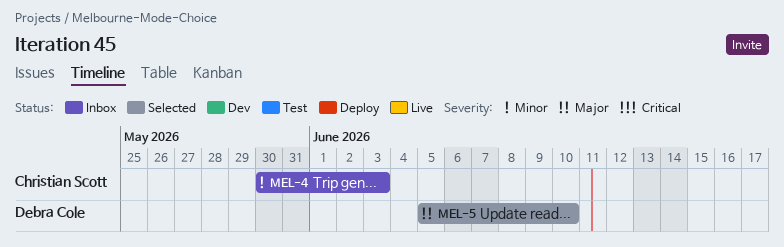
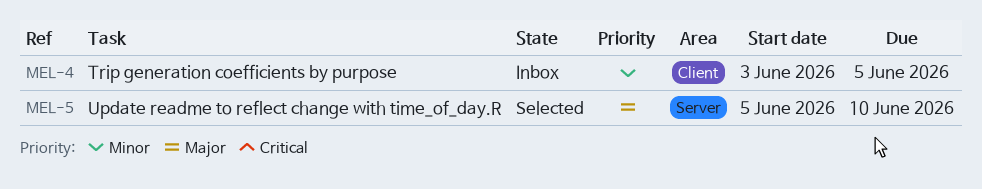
MEL-4, start: May 30 -> Jun 3
MEL-4, due: Jun 3 -> Jun 5

